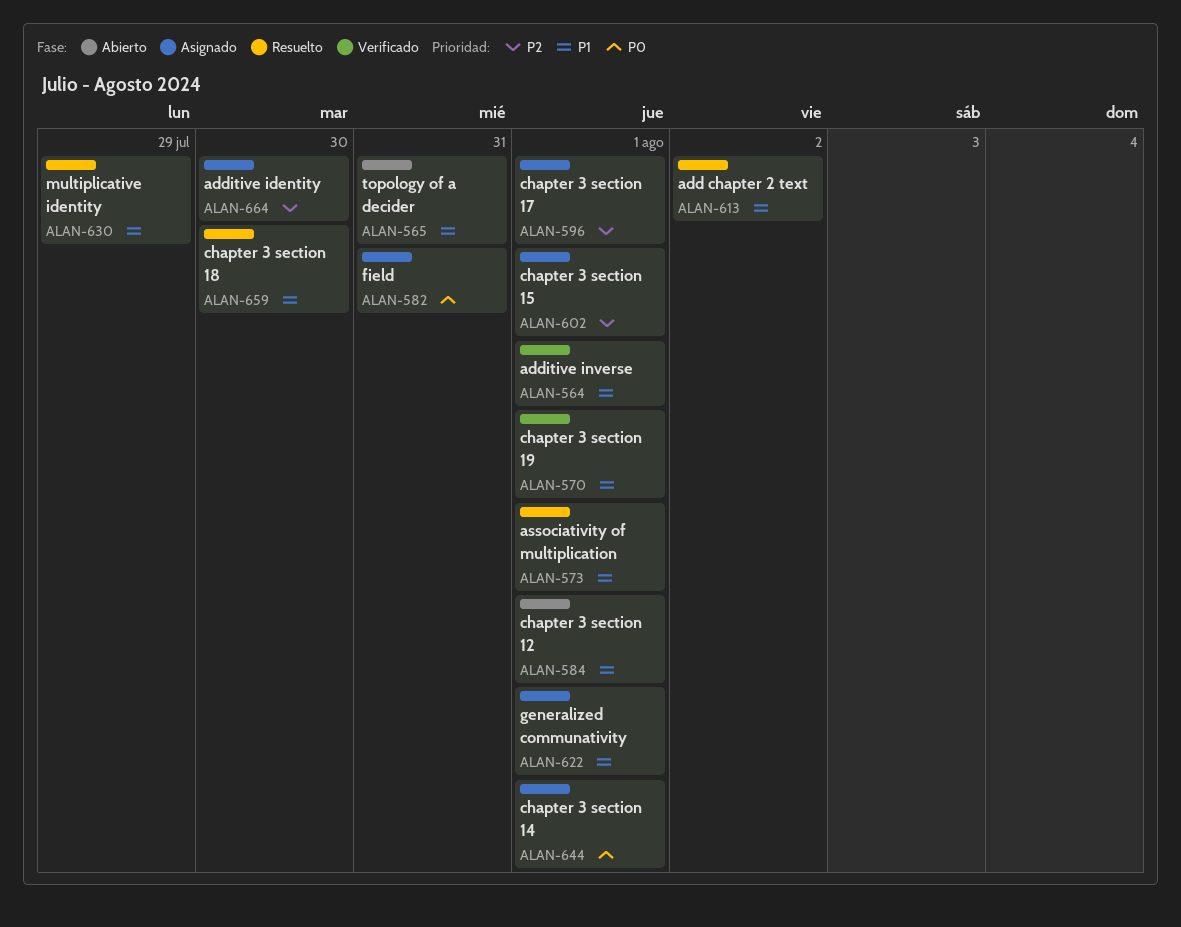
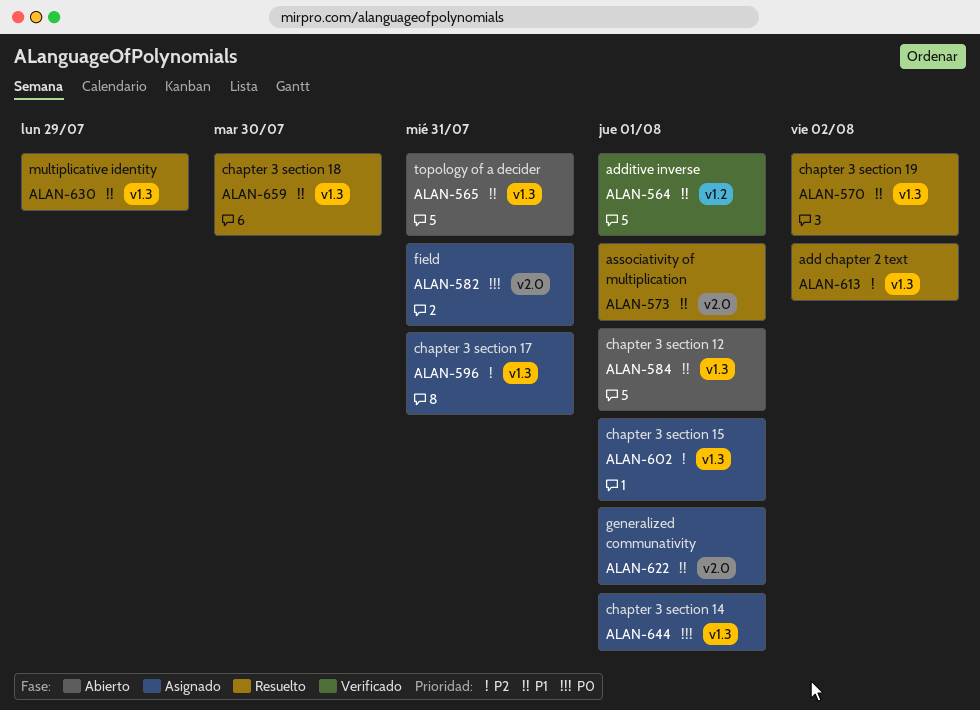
ALAN-570, status: Verificado -> Resuelto
ALAN-570, due: Aug 1 -> Aug 2
ALAN-596, due: Aug 1 -> Jul 31
ALAN-613, priority: P1 -> P2
ALAN-664: present -> none

